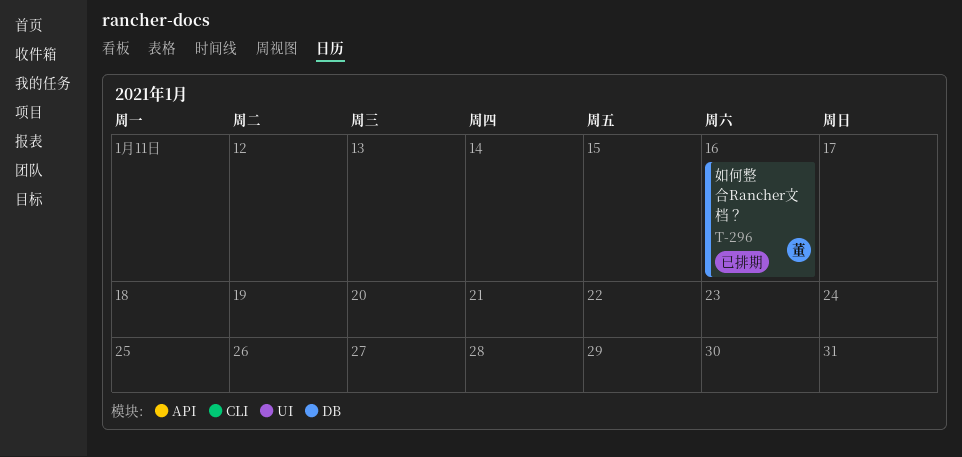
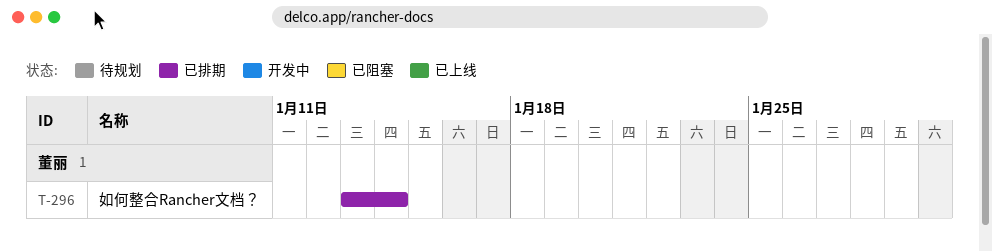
T-296, due: Jan 16 -> Jan 14

